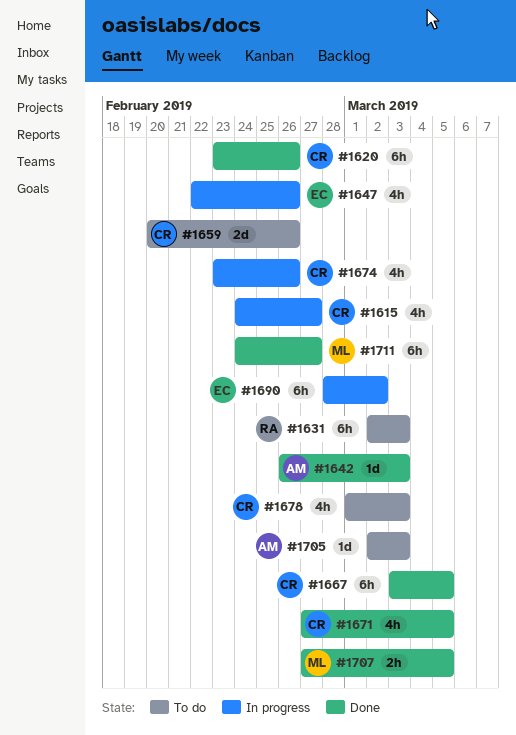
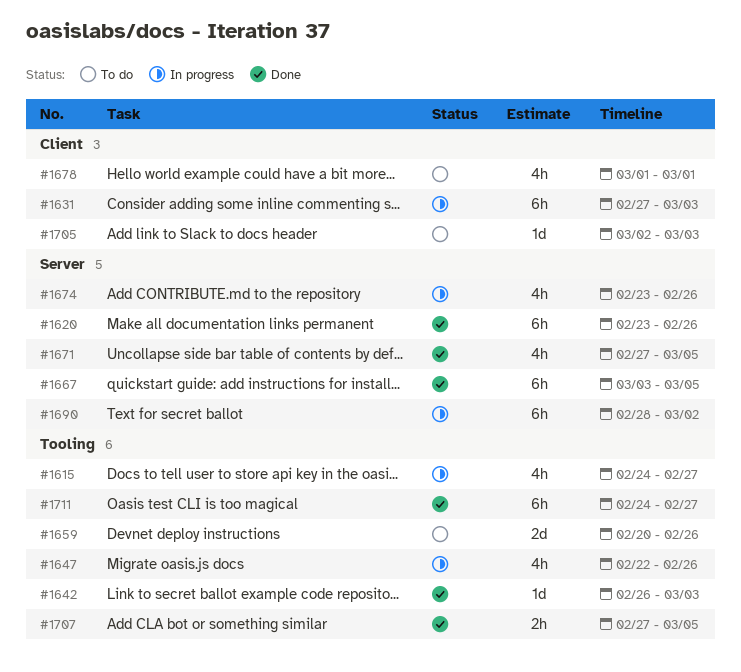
#1631, status: To do -> In progress
#1631, start: Mar 2 -> Feb 27
#1678, due: Mar 3 -> Mar 1

